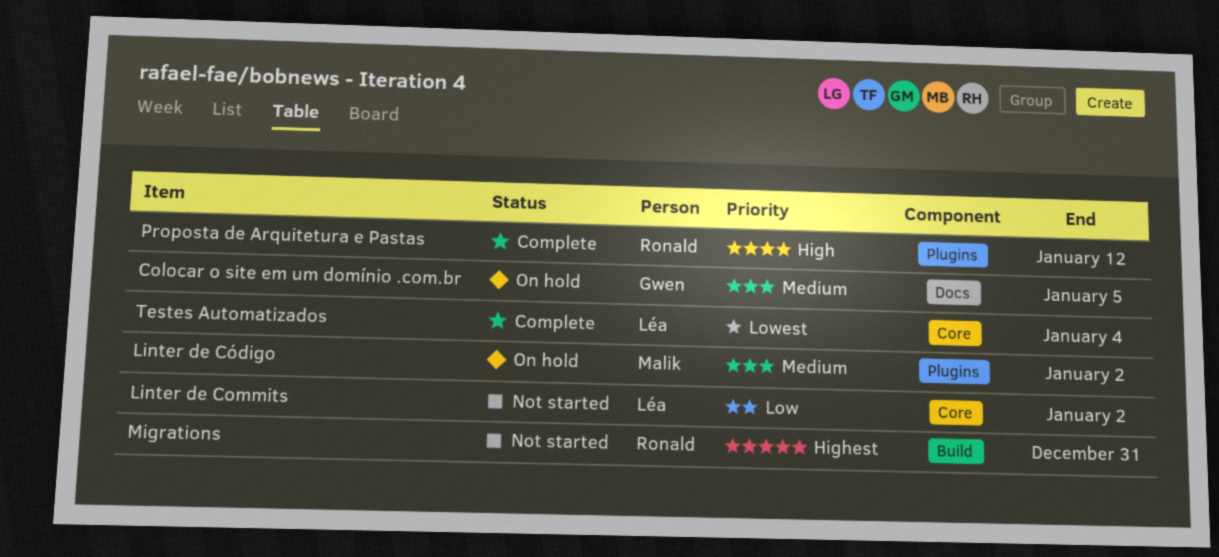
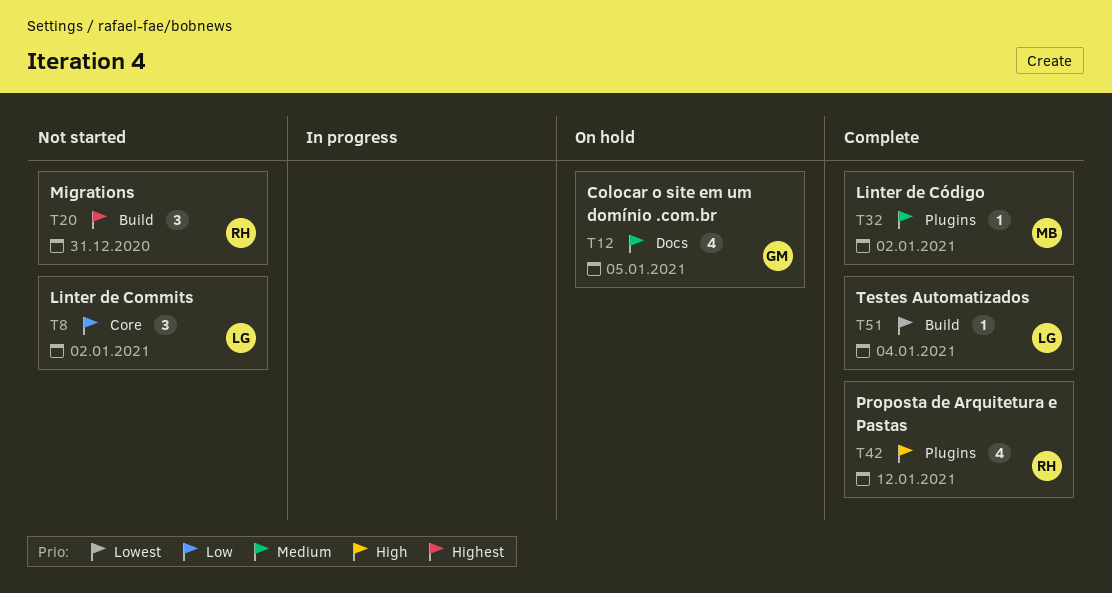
Linter de Código, status: On hold -> Complete
Testes Automatizados, label: Core -> Build

